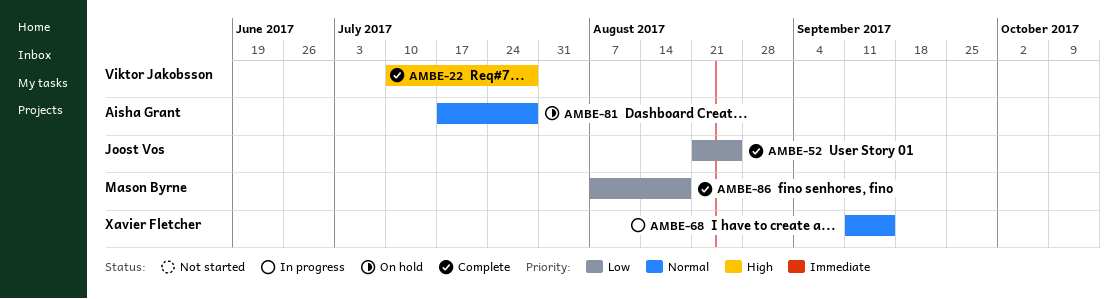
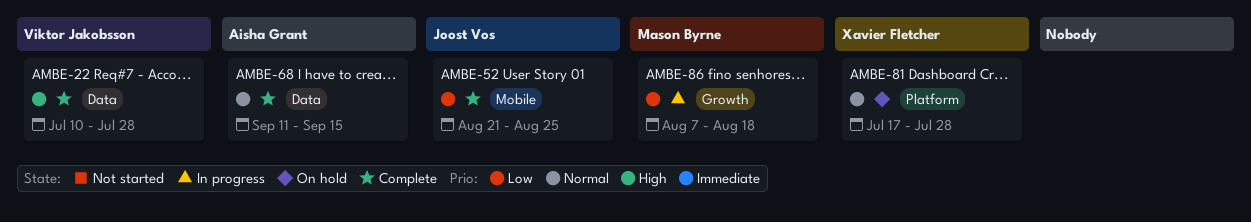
AMBE-68, status: In progress -> Complete
AMBE-68, owner: Xavier Fletcher -> Aisha Grant
AMBE-81, owner: Aisha Grant -> Xavier Fletcher
AMBE-86, status: Complete -> In progress

